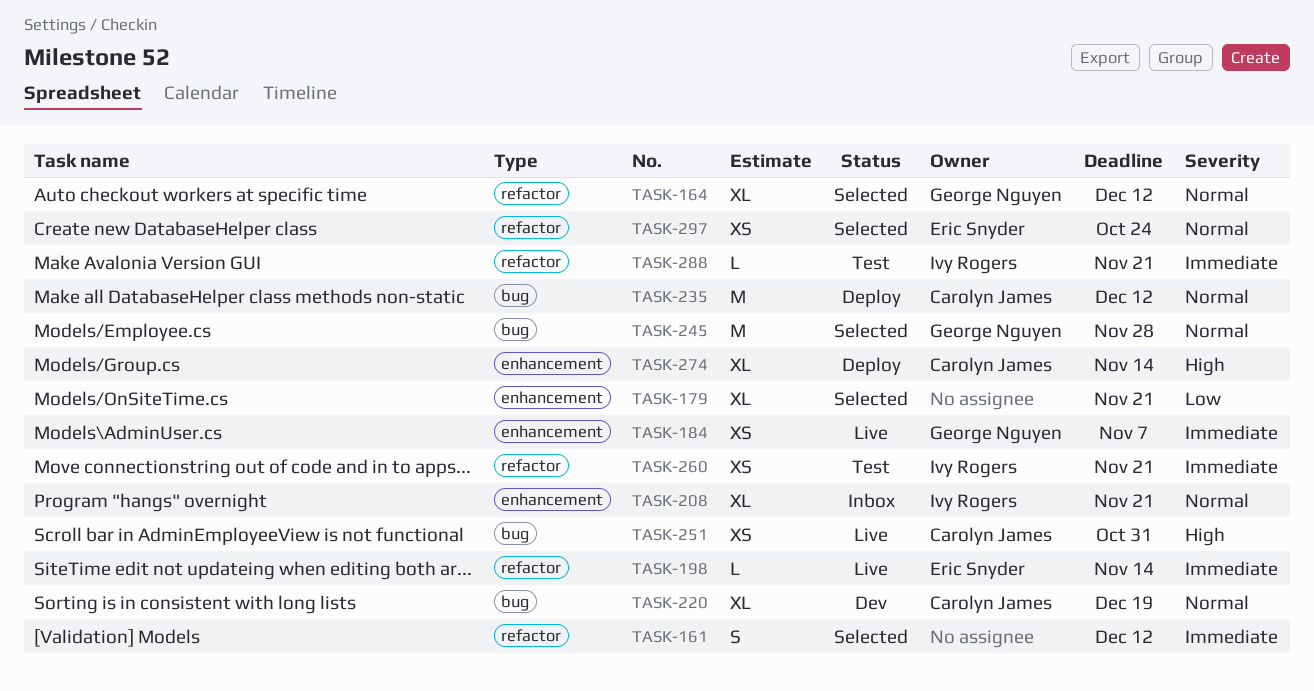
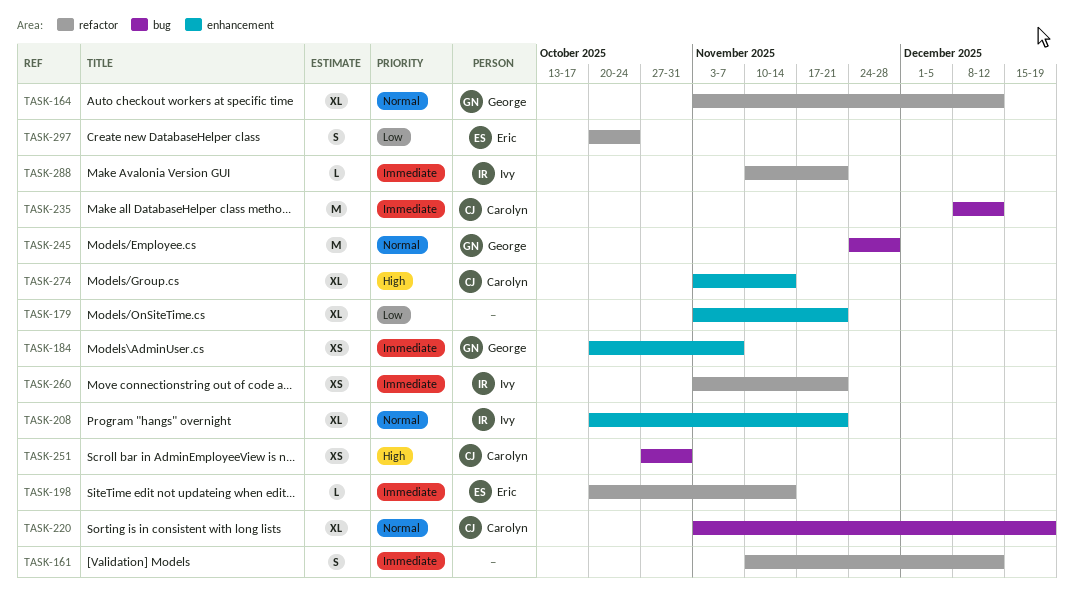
TASK-235, priority: Normal -> Immediate
TASK-297, priority: Normal -> Low
TASK-297, estimate: XS -> S

